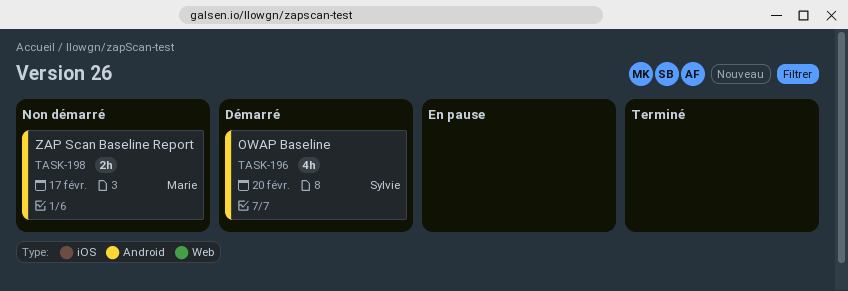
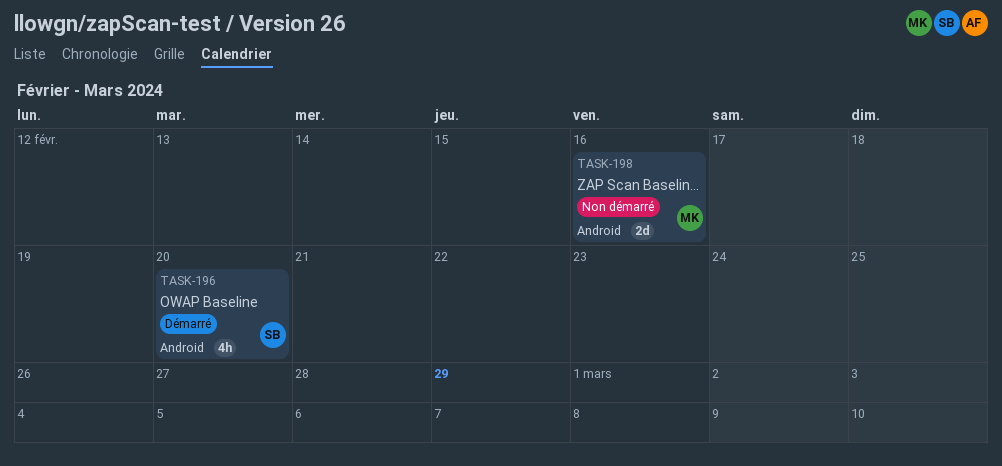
TASK-198, estimate: 2h -> 2d
TASK-198, due: Feb 17 -> Feb 16

